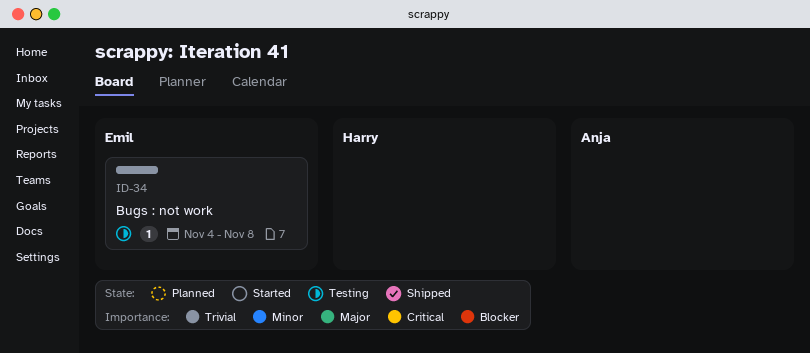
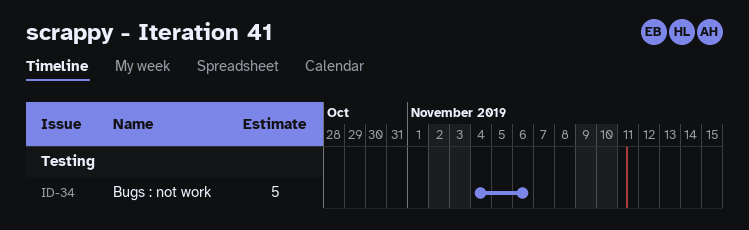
ID-34, estimate: 1 -> 5
ID-34, due: Nov 8 -> Nov 6

